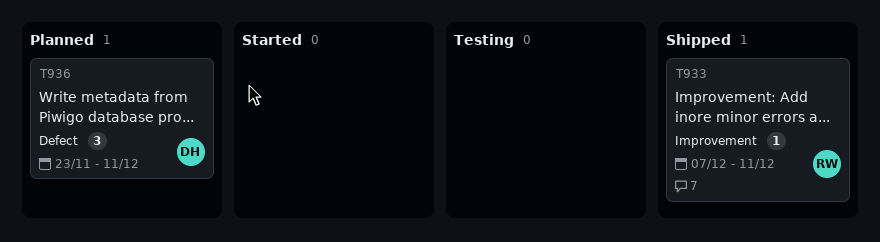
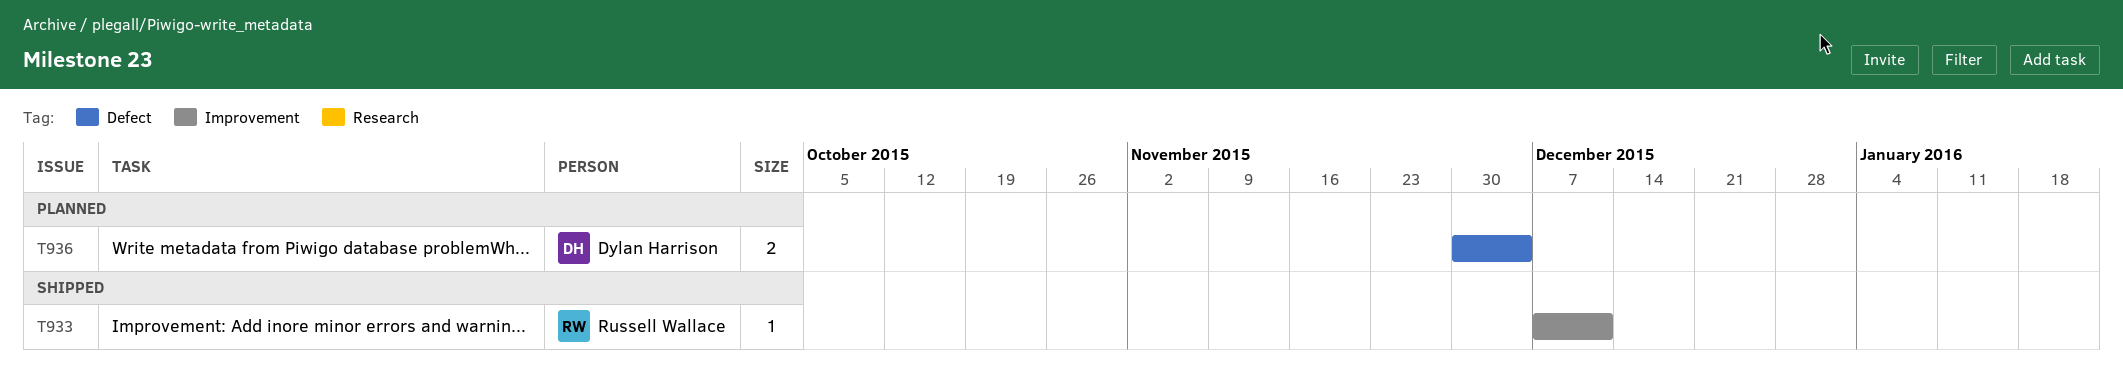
T936, estimate: 3 -> 2
T936, start: Nov 23 -> Nov 30
T936, due: Dec 11 -> Dec 4

